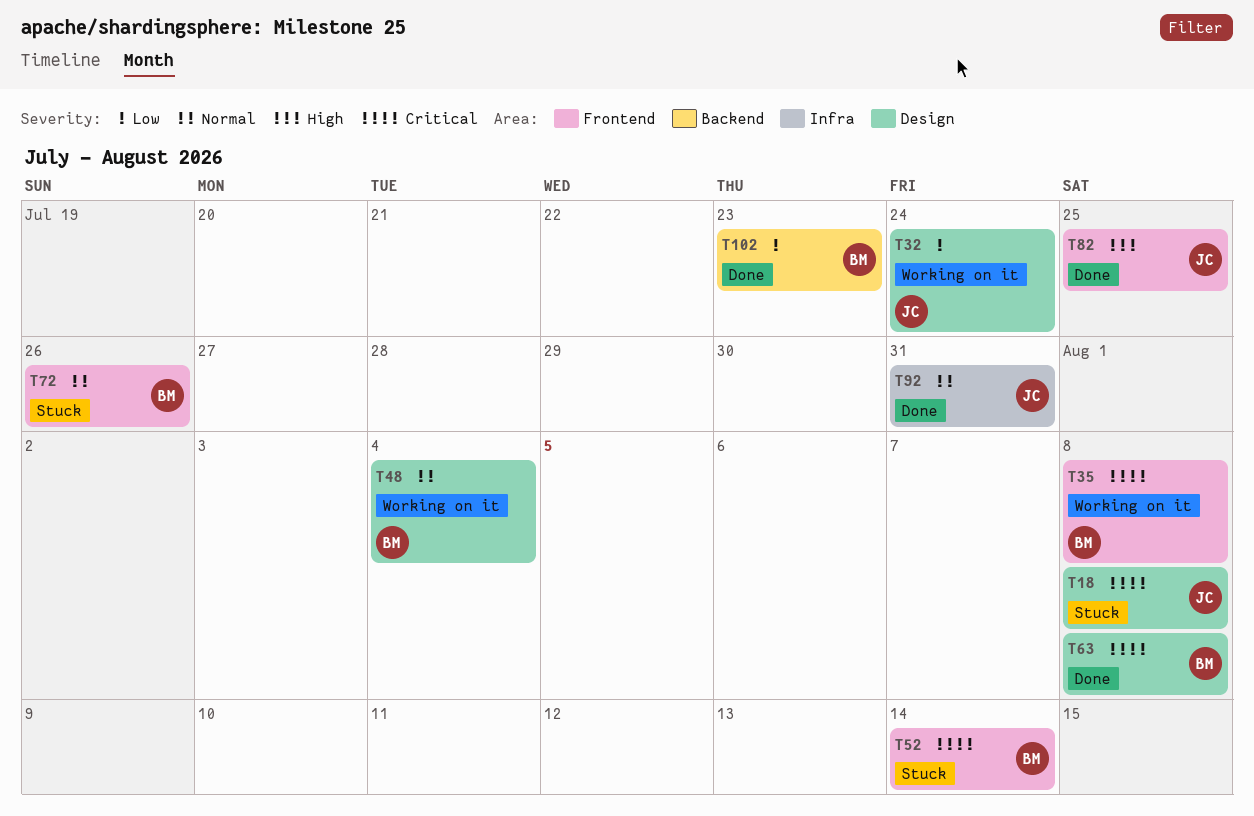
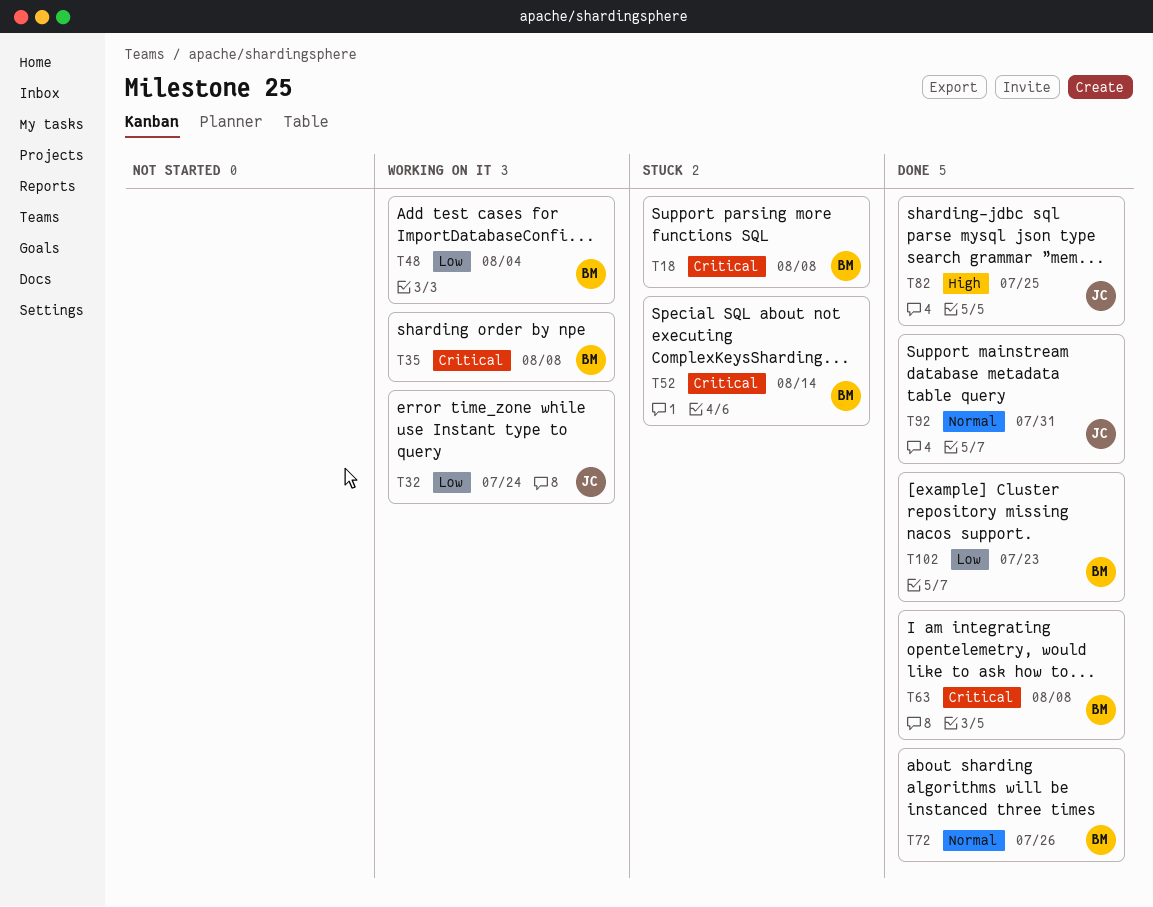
T18, owner: JC -> BM
T48, priority: Normal -> Low
T72, status: Stuck -> Done

